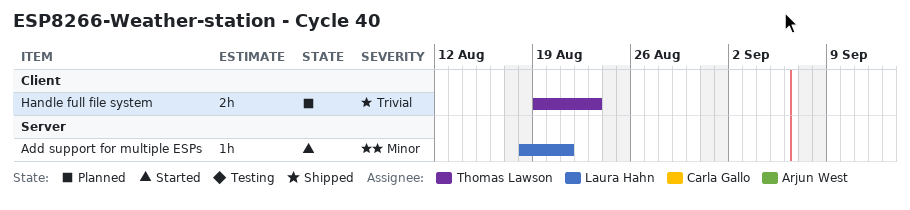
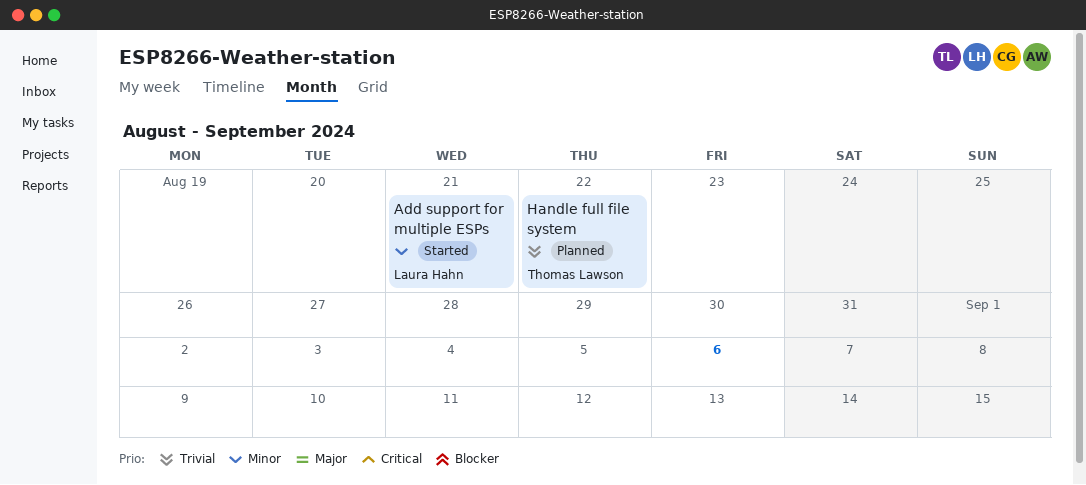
Handle full file system, due: Aug 23 -> Aug 22

